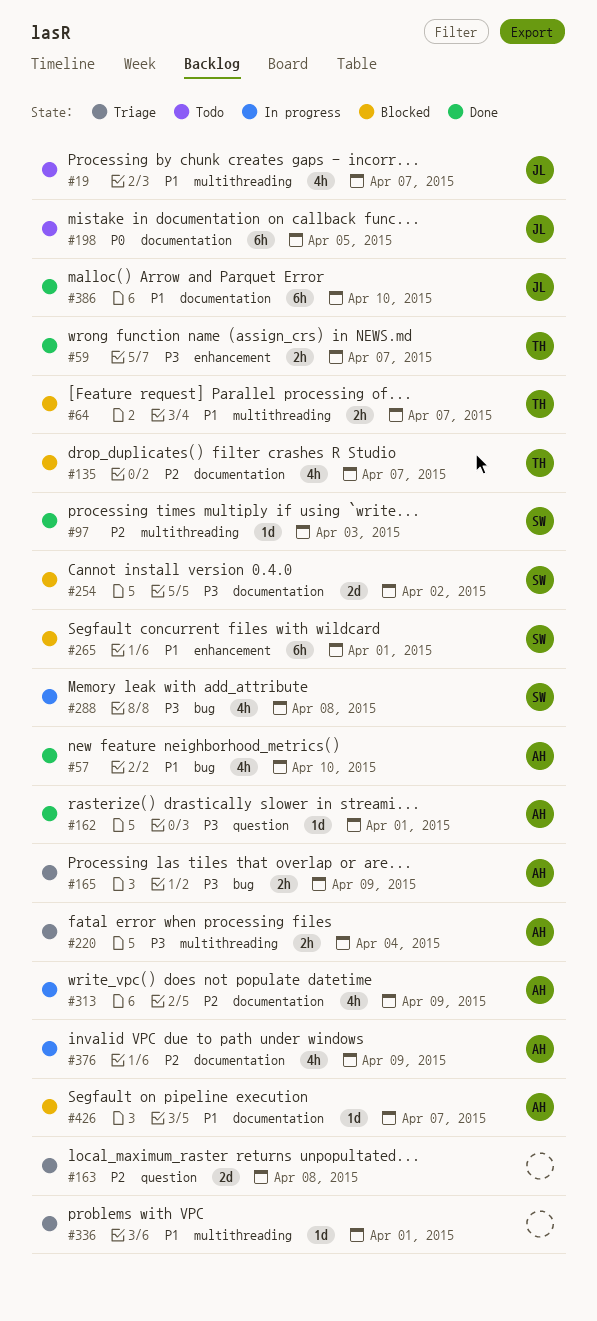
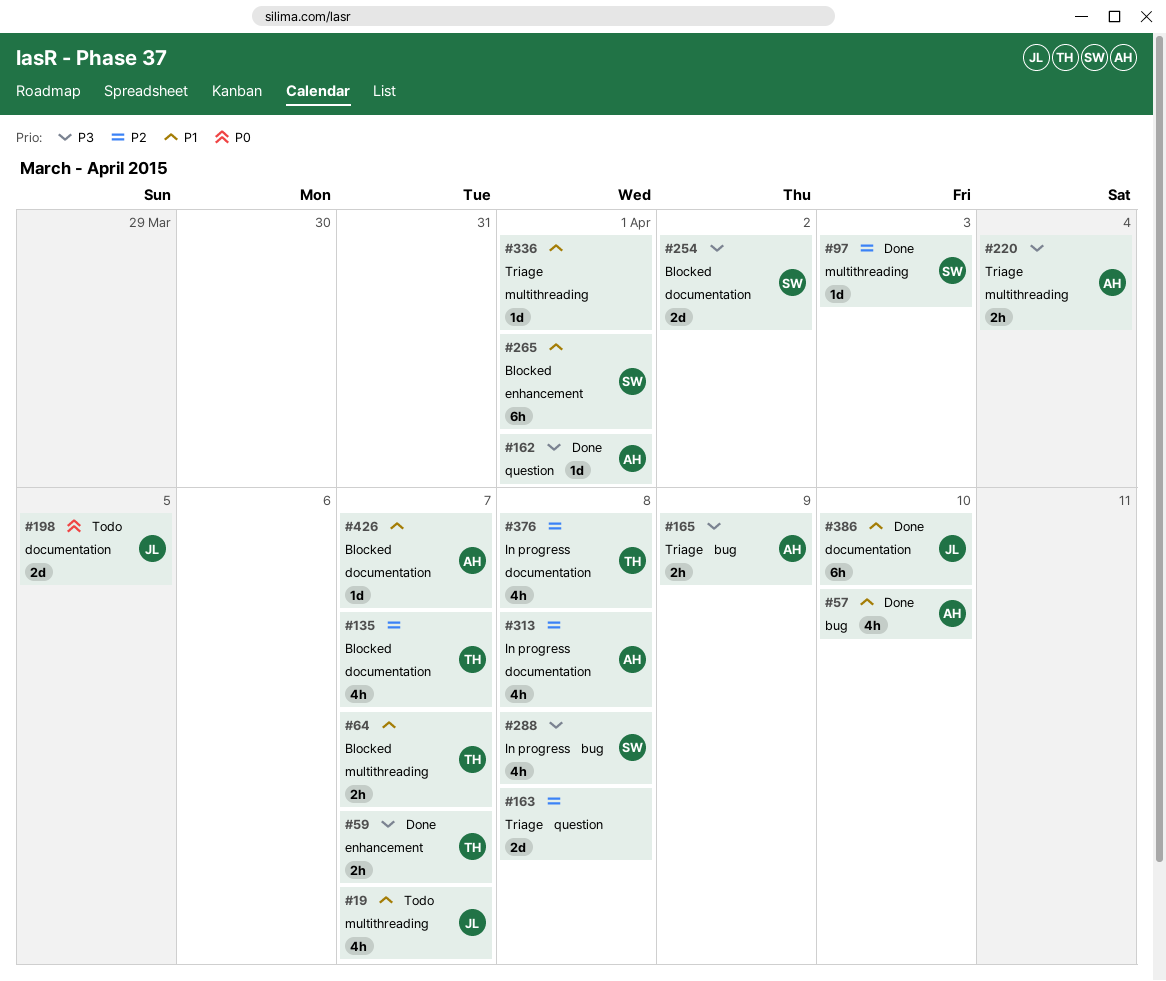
#198, estimate: 6h -> 2d
#313, due: Apr 9 -> Apr 8
#376, owner: AH -> TH
#376, due: Apr 9 -> Apr 8

